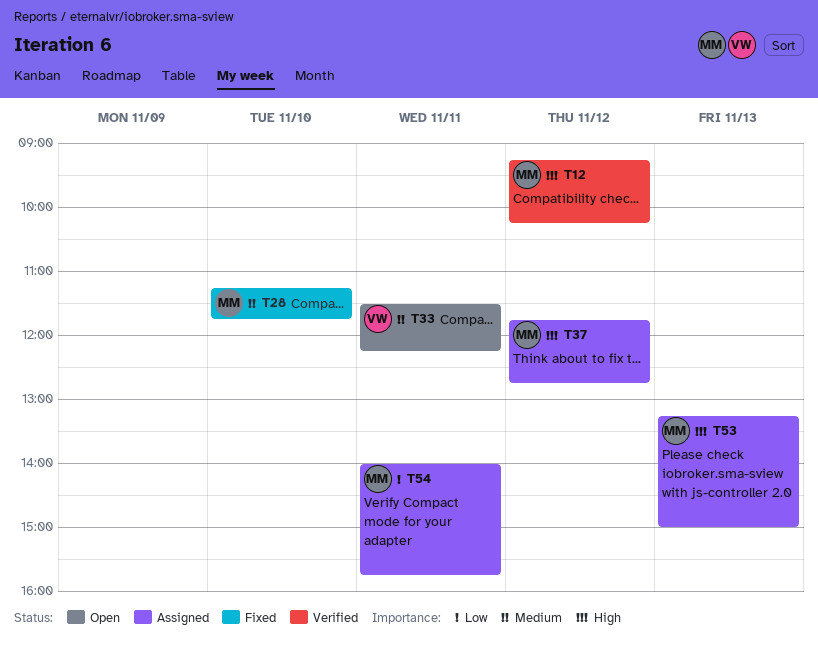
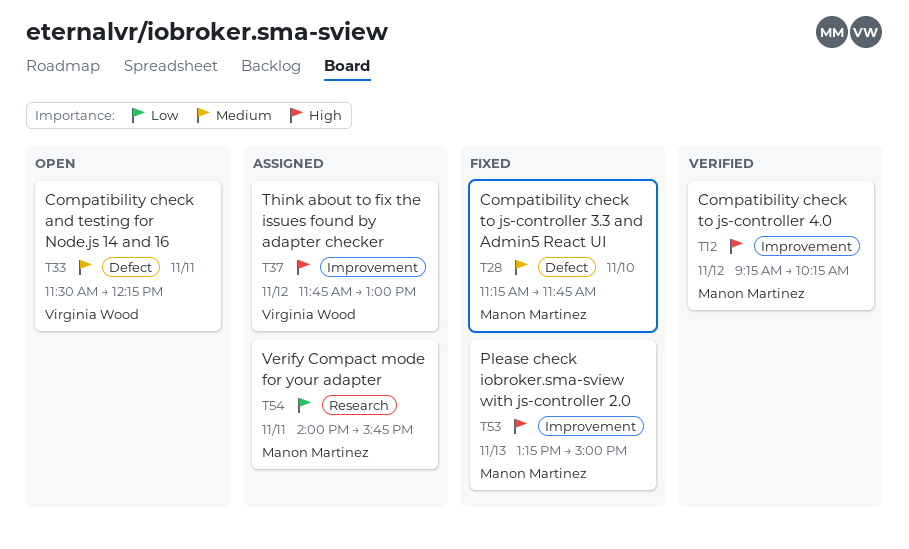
T37, owner: Manon Martinez -> Virginia Wood
T37, ends: 12:45 -> 13:00
T53, status: Assigned -> Fixed

